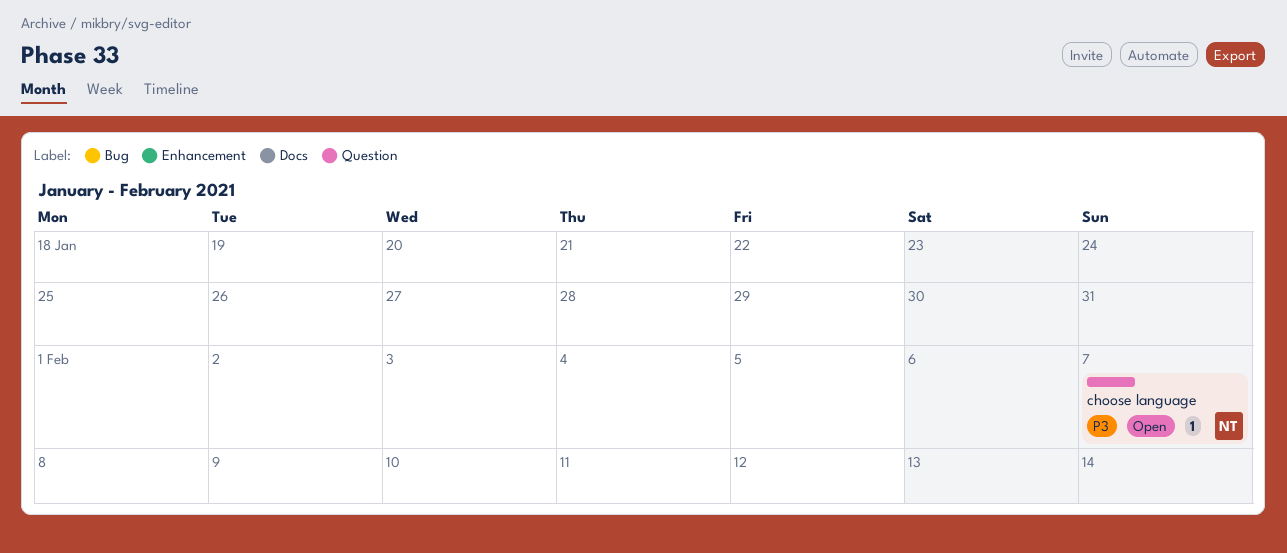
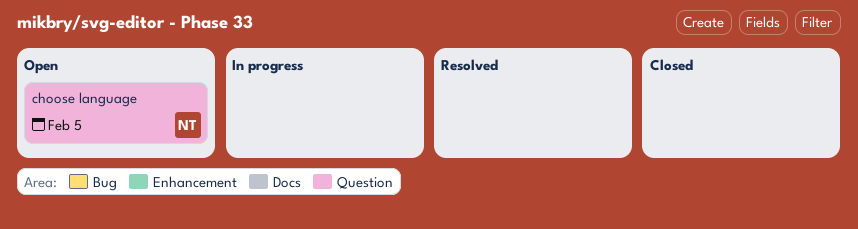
choose language, due: Feb 7 -> Feb 5

